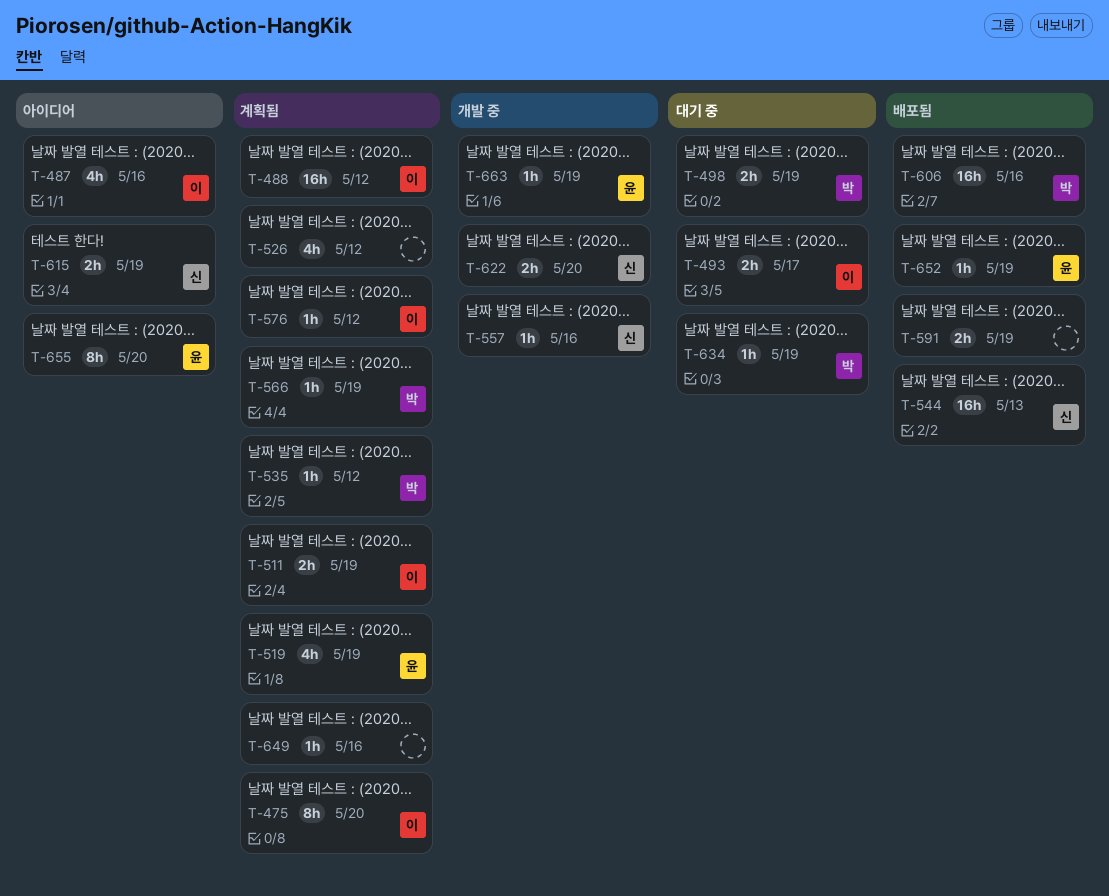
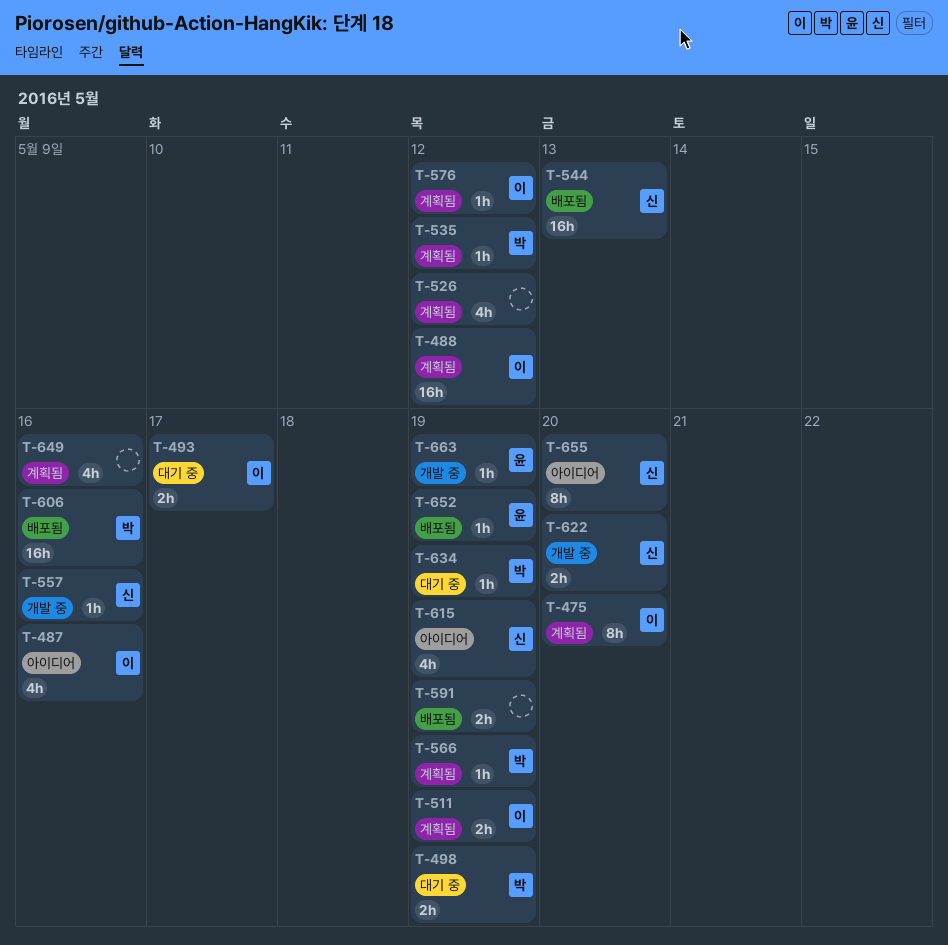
T-519: present -> none
T-615, estimate: 2h -> 4h
T-649, estimate: 1h -> 4h
T-655, owner: 윤 -> 신

